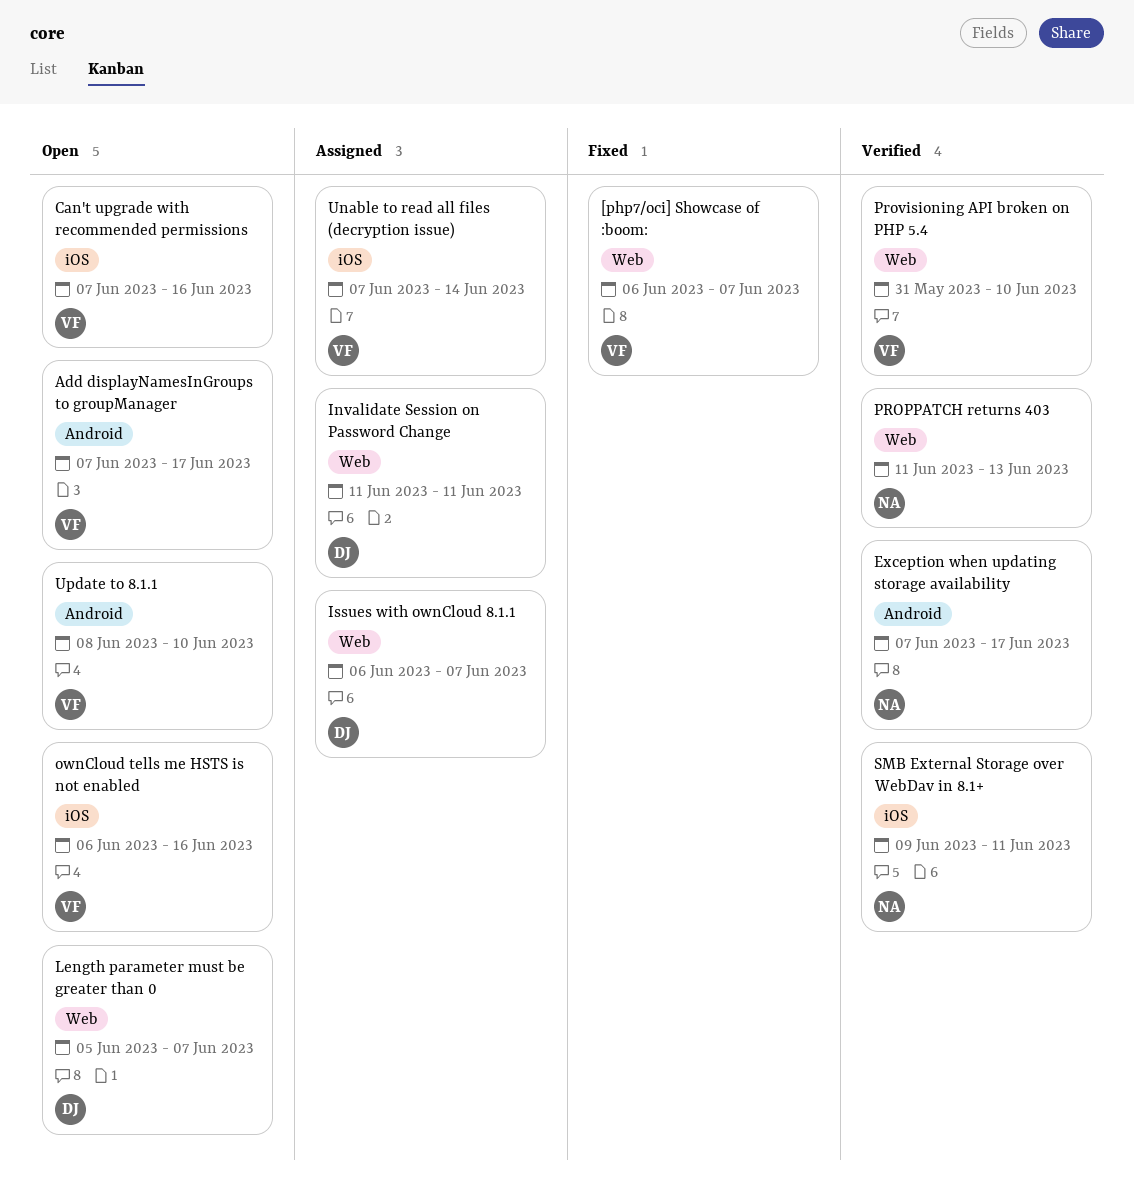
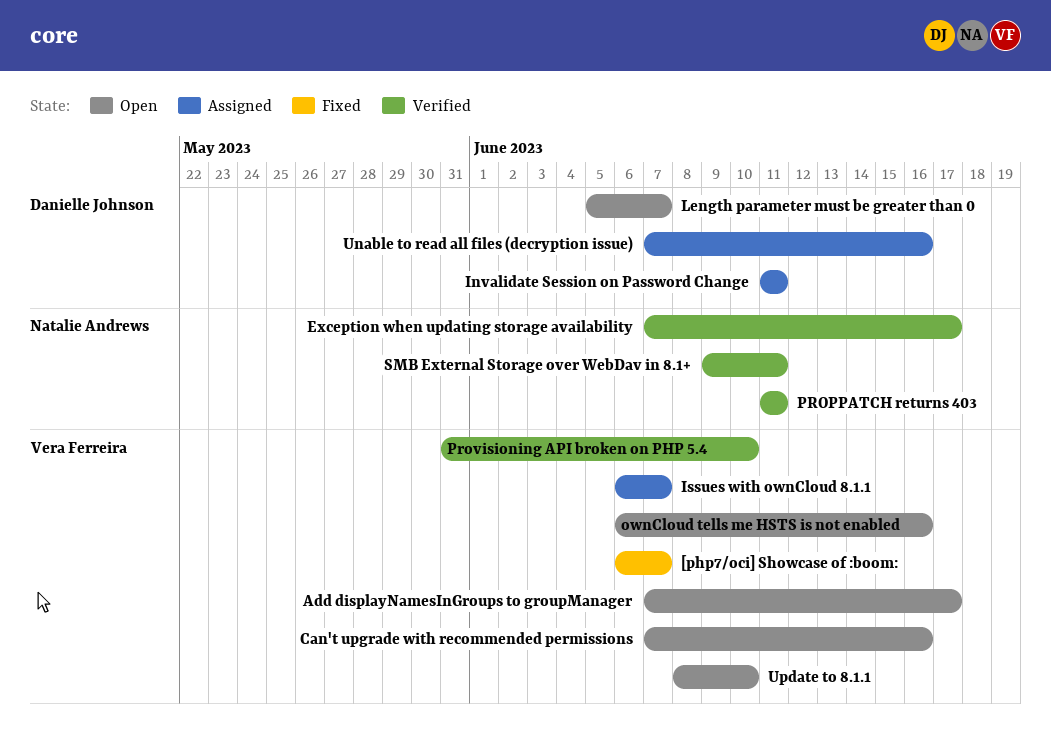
Issues with ownCloud 8.1.1, owner: Danielle Johnson -> Vera Ferreira
PROPPATCH returns 403, due: Jun 13 -> Jun 11
Unable to read all files (decryption issue), owner: Vera Ferreira -> Danielle Johnson
Unable to read all files (decryption issue), due: Jun 14 -> Jun 16

